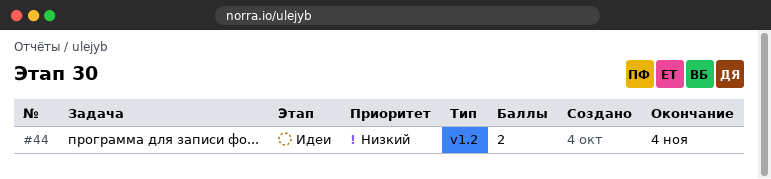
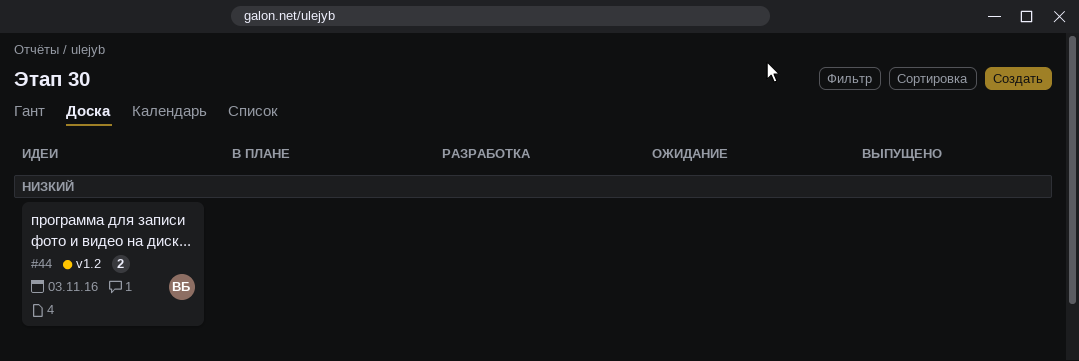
#44, due: Nov 4 -> Nov 3

